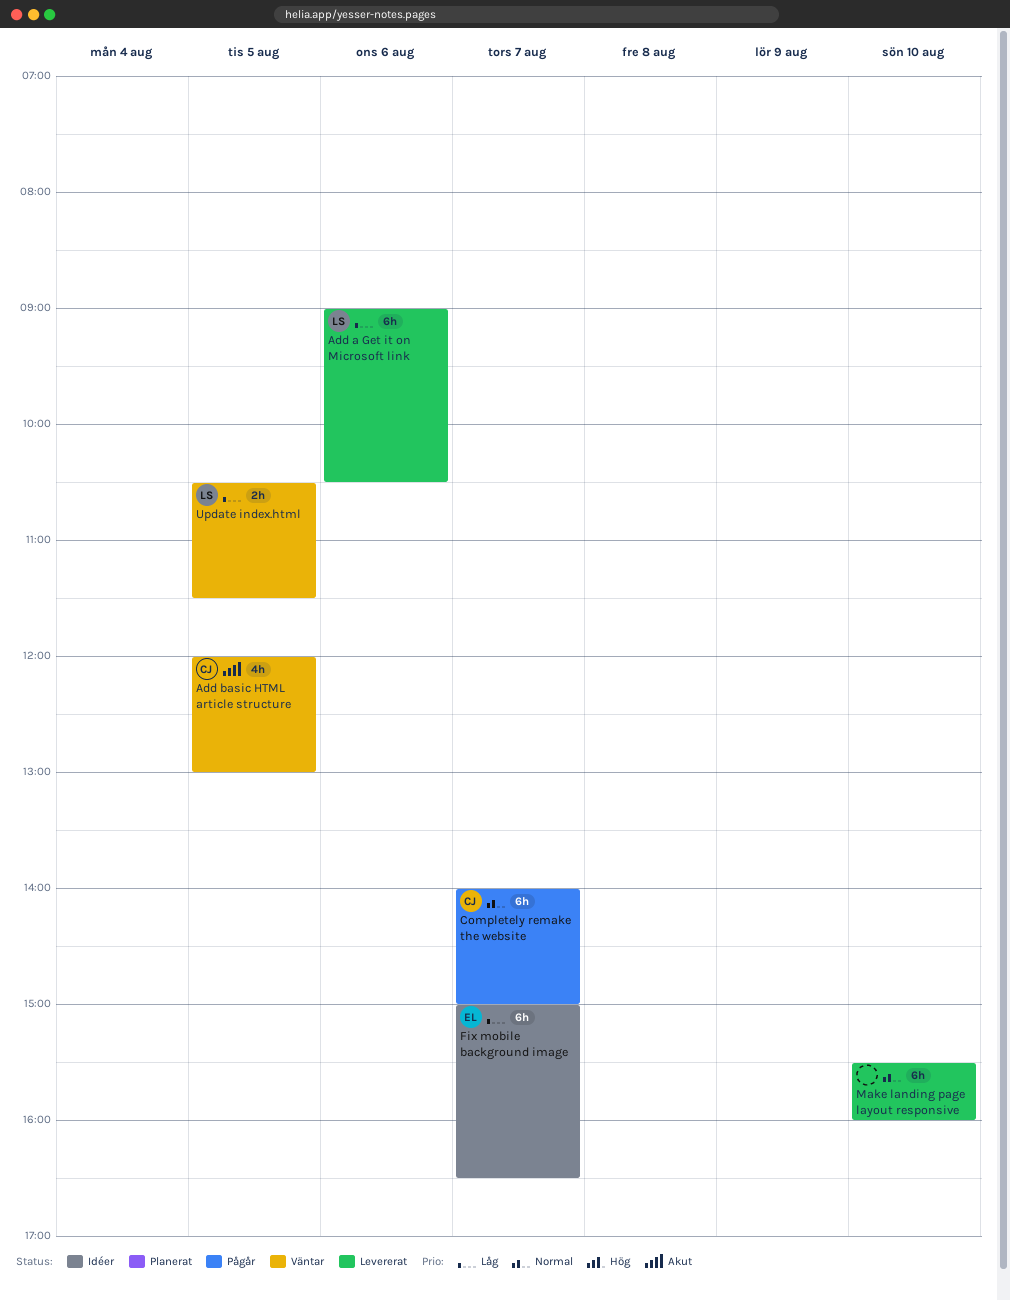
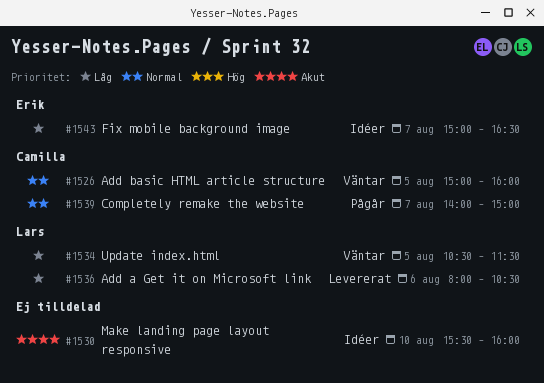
Add a Get it on Microsoft link, begins: 09:00 -> 08:00
Add basic HTML article structure, priority: Akut -> Normal
Add basic HTML article structure, begins: 12:00 -> 15:00
Add basic HTML article structure, ends: 13:00 -> 16:00
Make landing page layout responsive, status: Levererat -> Idéer
Make landing page layout responsive, priority: Normal -> Akut

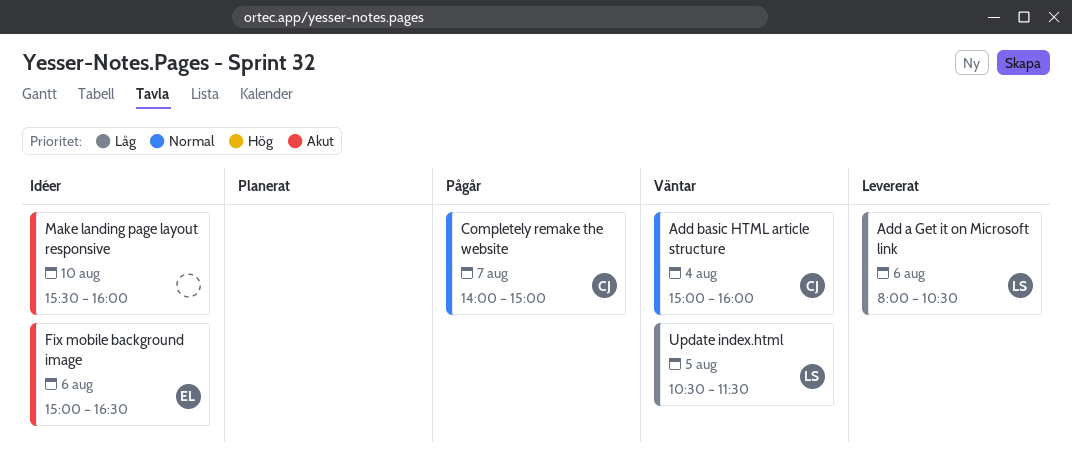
Add basic HTML article structure, day: Aug 5 -> Aug 4
Fix mobile background image, priority: Låg -> Akut
Fix mobile background image, day: Aug 7 -> Aug 6

